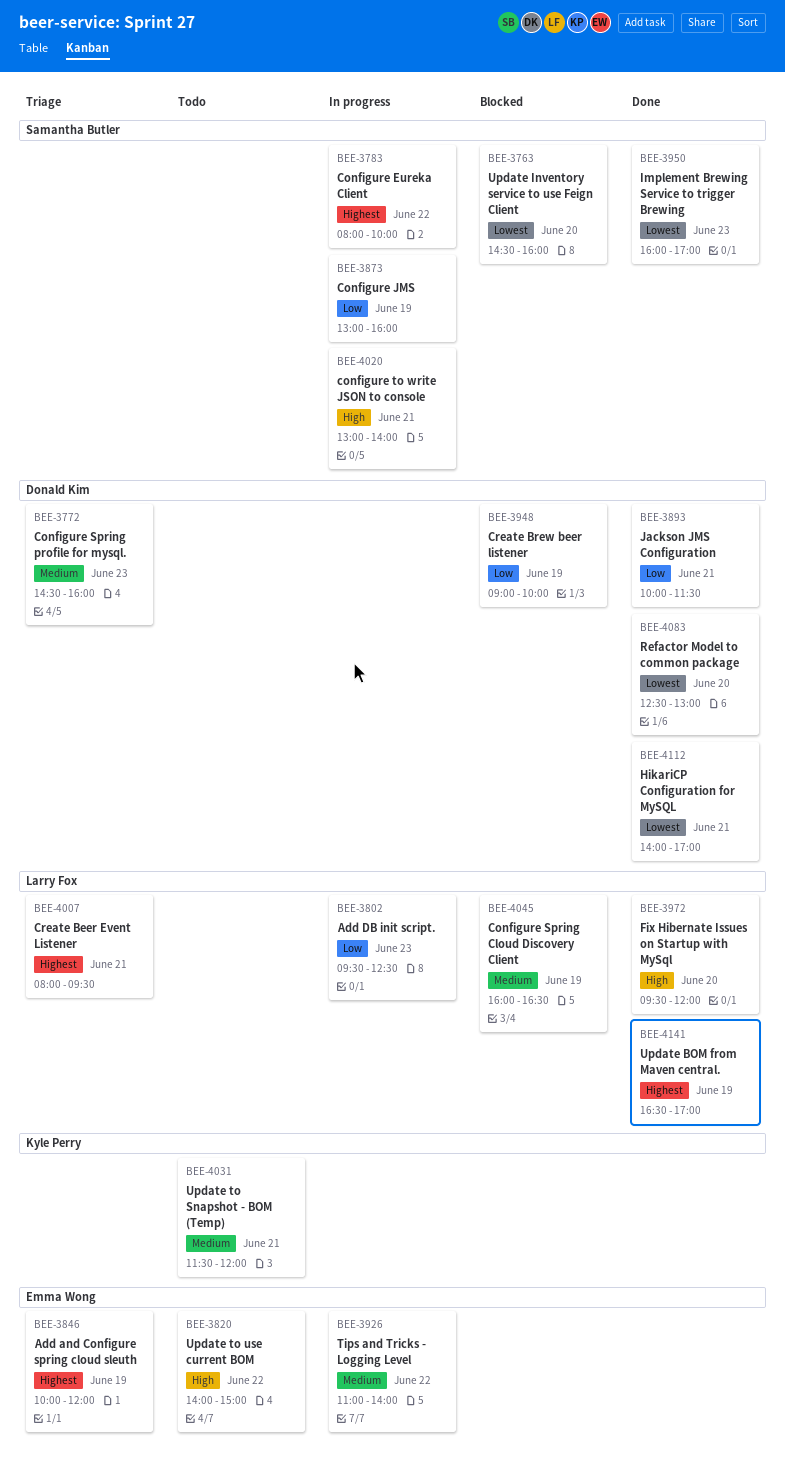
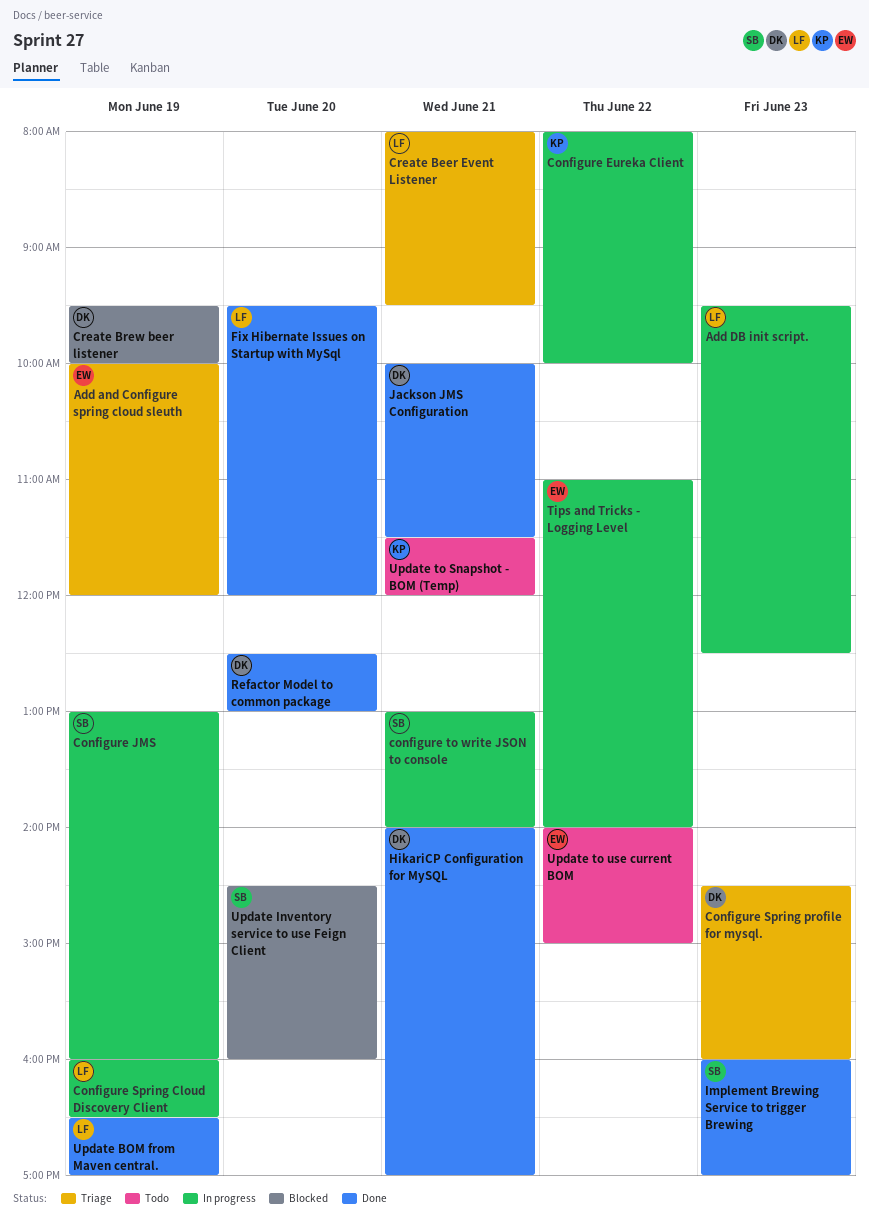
Configure Eureka Client, owner: Samantha Butler -> Kyle Perry
Configure Spring Cloud Discovery Client, status: Blocked -> In progress
Create Brew beer listener, begins: 09:00 -> 09:30

